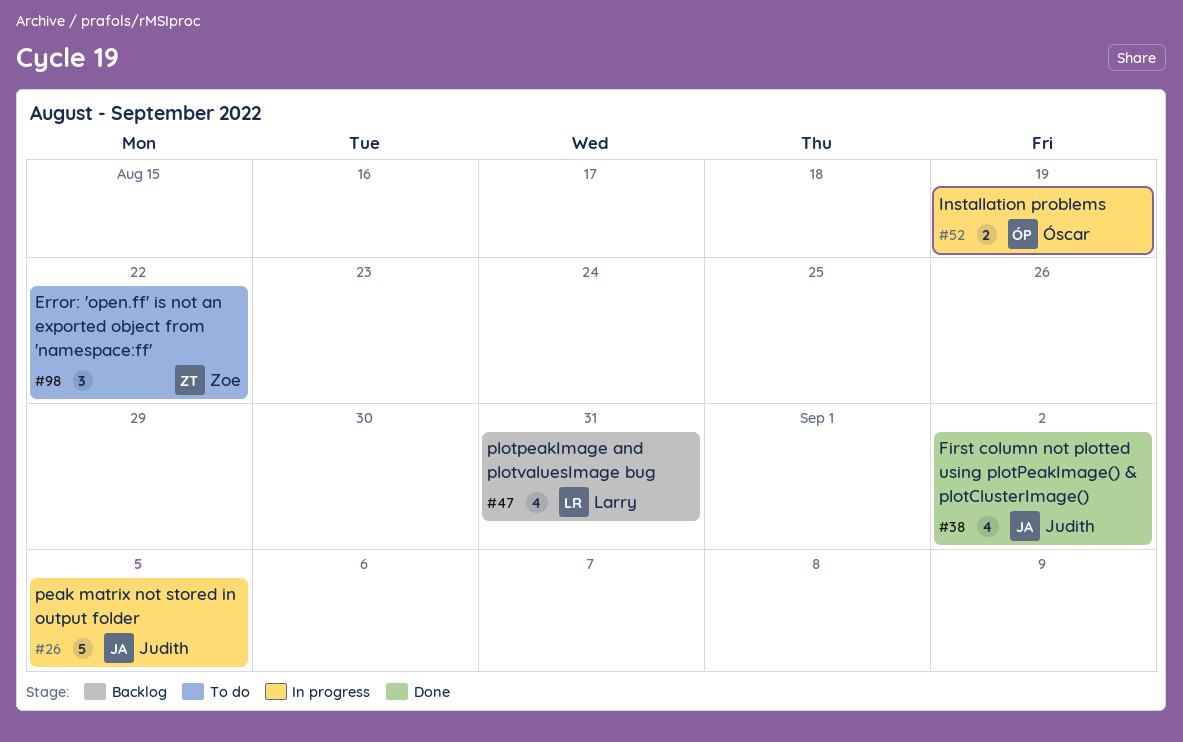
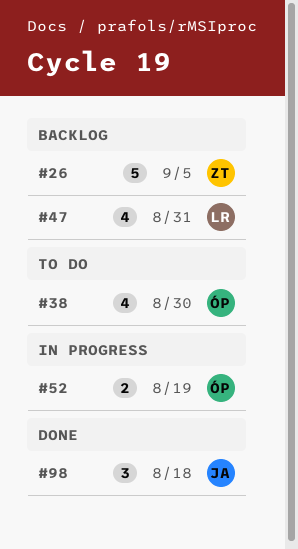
#26, status: In progress -> Backlog
#26, owner: Judith -> Zoe
#38, status: Done -> To do
#38, owner: Judith -> Óscar
#38, due: Sep 2 -> Aug 30
#98, status: To do -> Done
#98, owner: Zoe -> Judith
#98, due: Aug 22 -> Aug 18

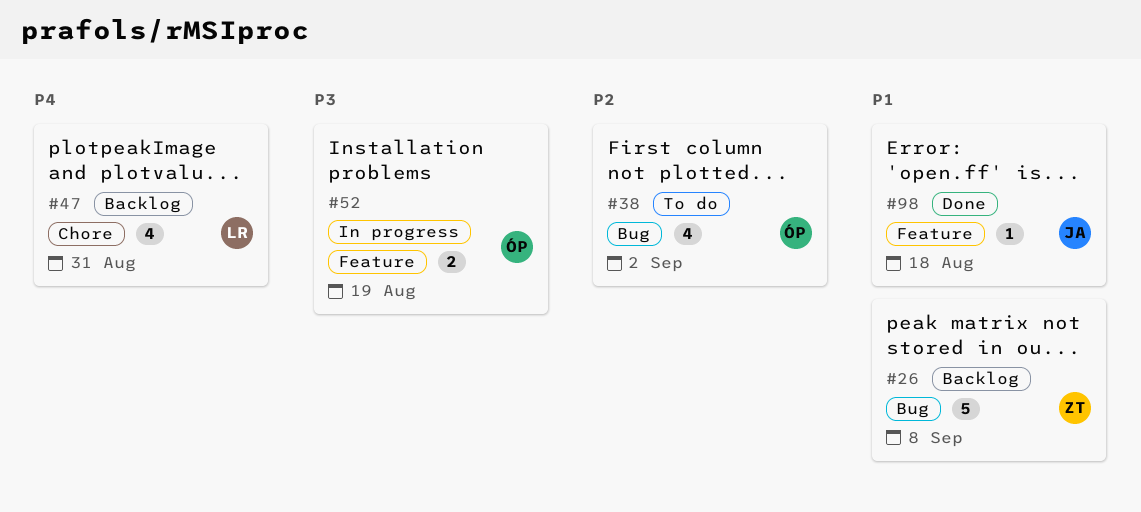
#26, due: Sep 5 -> Sep 8
#38, due: Aug 30 -> Sep 2
#98, estimate: 3 -> 1

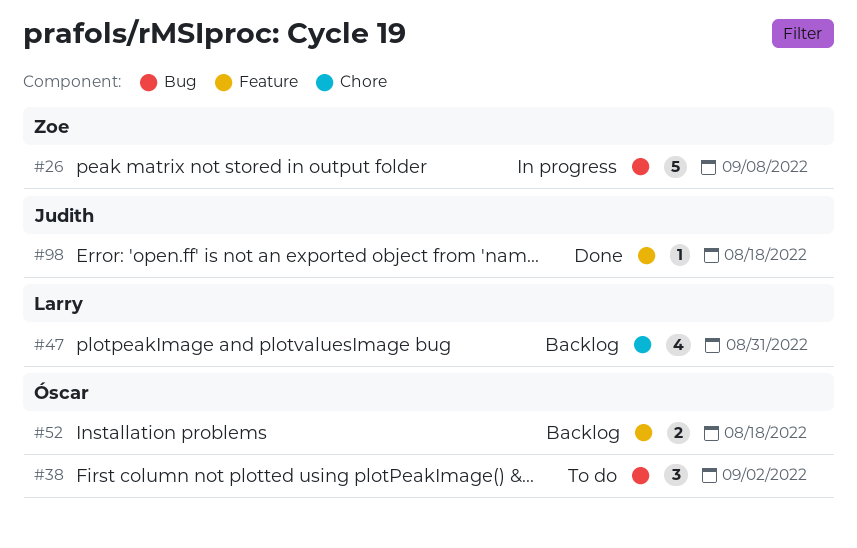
#26, status: Backlog -> In progress
#38, estimate: 4 -> 3
#52, status: In progress -> Backlog
#52, due: Aug 19 -> Aug 18

